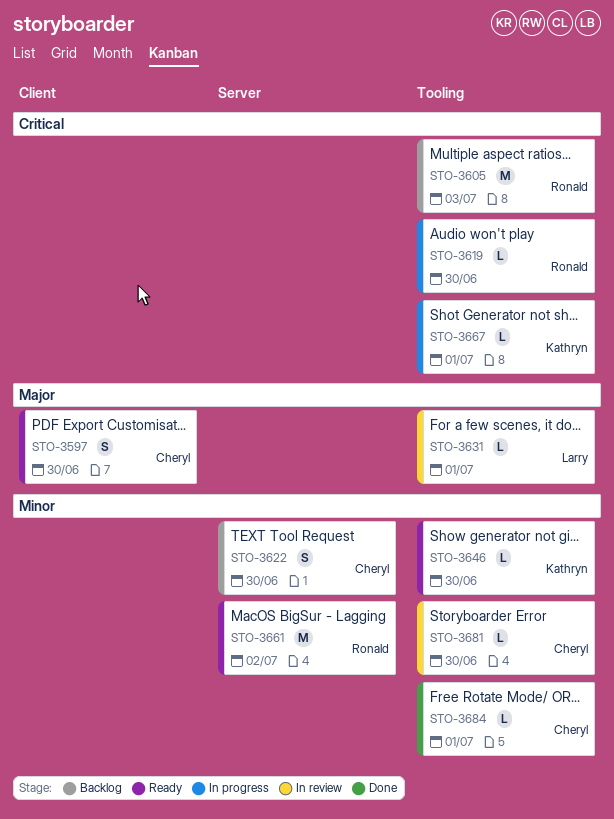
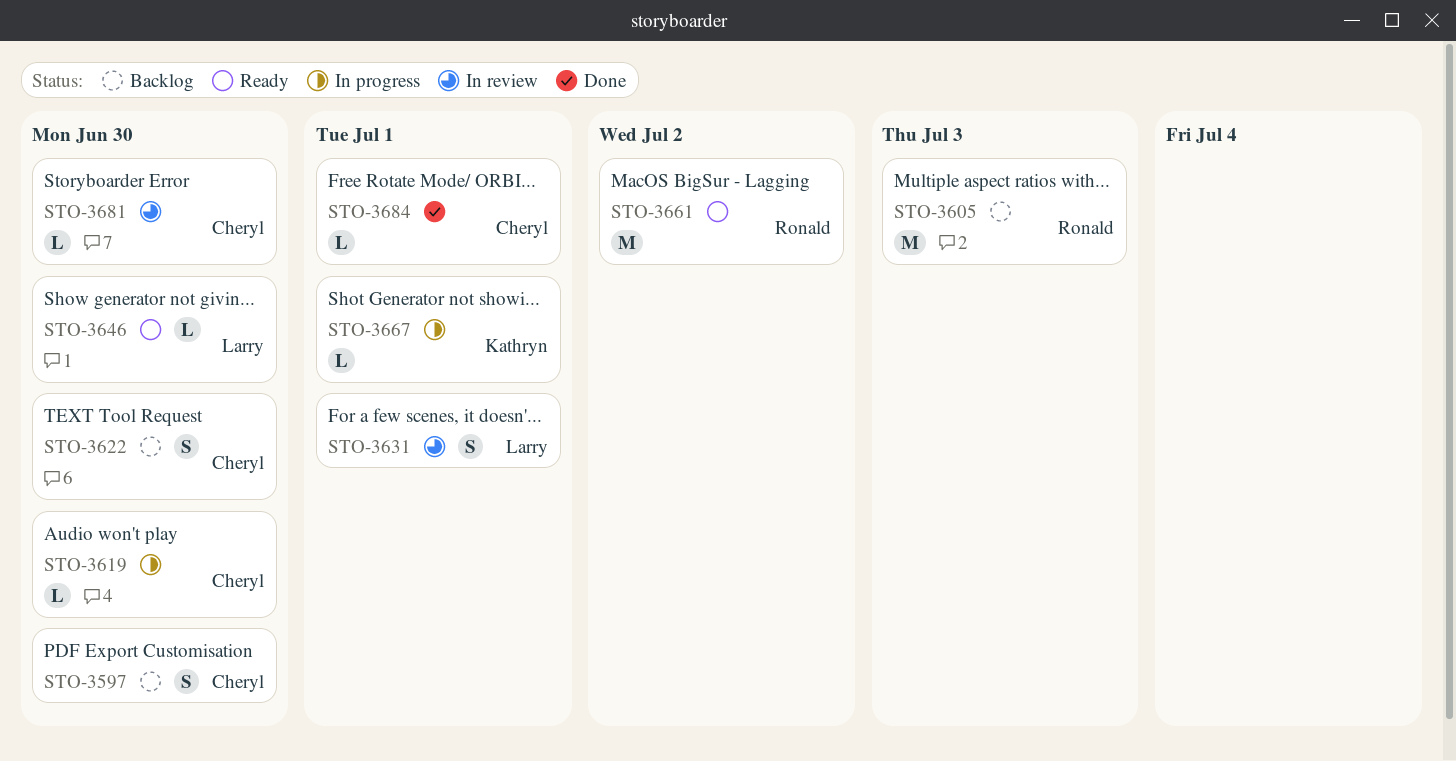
STO-3597, status: Ready -> Backlog
STO-3619, owner: Ronald -> Cheryl
STO-3631, estimate: L -> S
STO-3646, owner: Kathryn -> Larry

